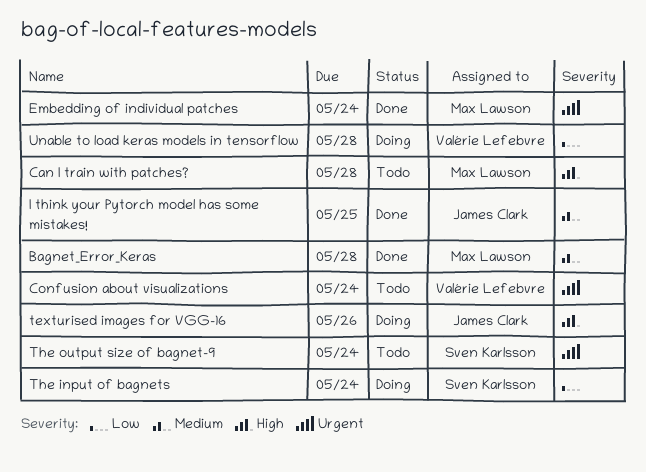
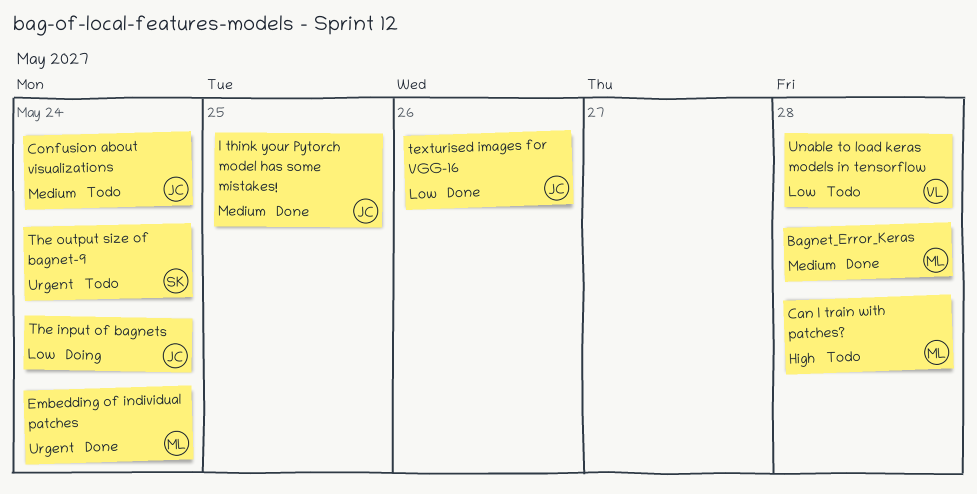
Confusion about visualizations, owner: Valérie Lefebvre -> James Clark
Confusion about visualizations, priority: Urgent -> Medium
texturised images for VGG-16, status: Doing -> Done
texturised images for VGG-16, priority: High -> Low
The input of bagnets, owner: Sven Karlsson -> James Clark
Unable to load keras models in tensorflow, status: Doing -> Todo

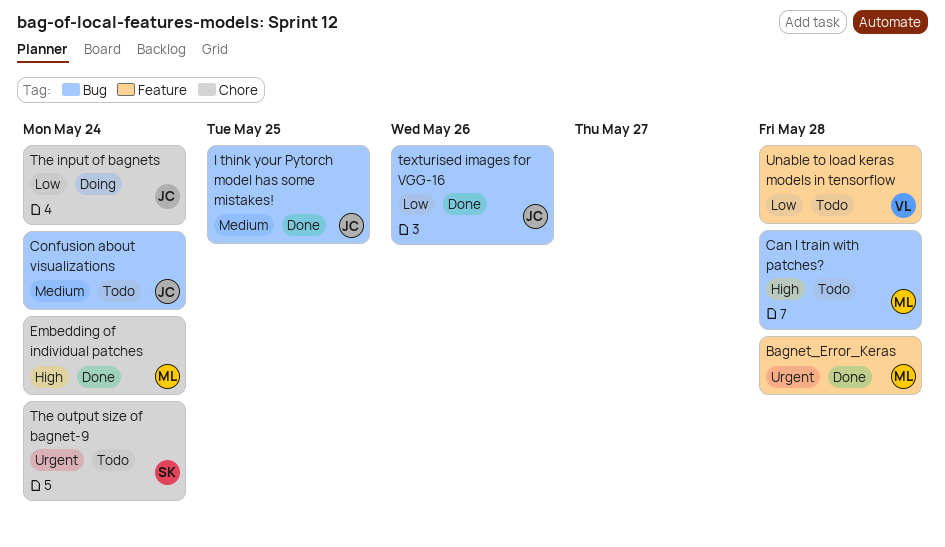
Bagnet_Error_Keras, priority: Medium -> Urgent
Embedding of individual patches, priority: Urgent -> High

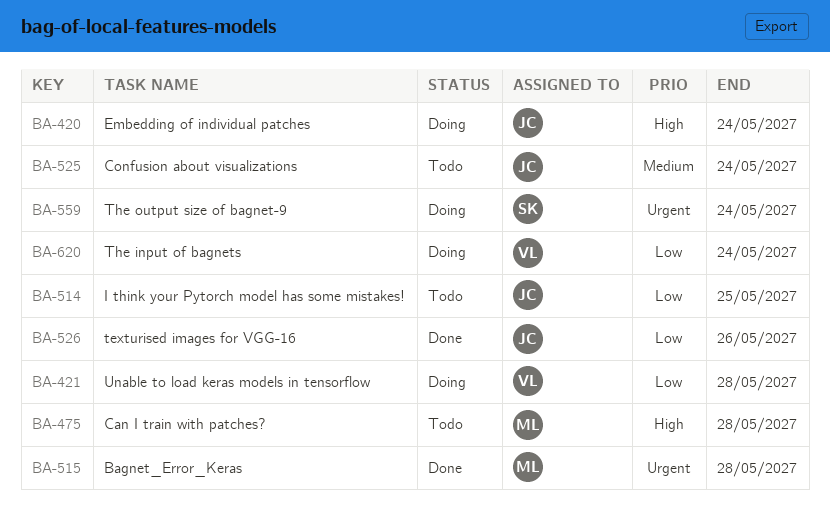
Embedding of individual patches, status: Done -> Doing
Embedding of individual patches, owner: ML -> JC
I think your Pytorch model has some mistakes!, status: Done -> Todo
I think your Pytorch model has some mistakes!, priority: Medium -> Low
The input of bagnets, owner: JC -> VL
The output size of bagnet-9, status: Todo -> Doing
Unable to load keras models in tensorflow, status: Todo -> Doing

